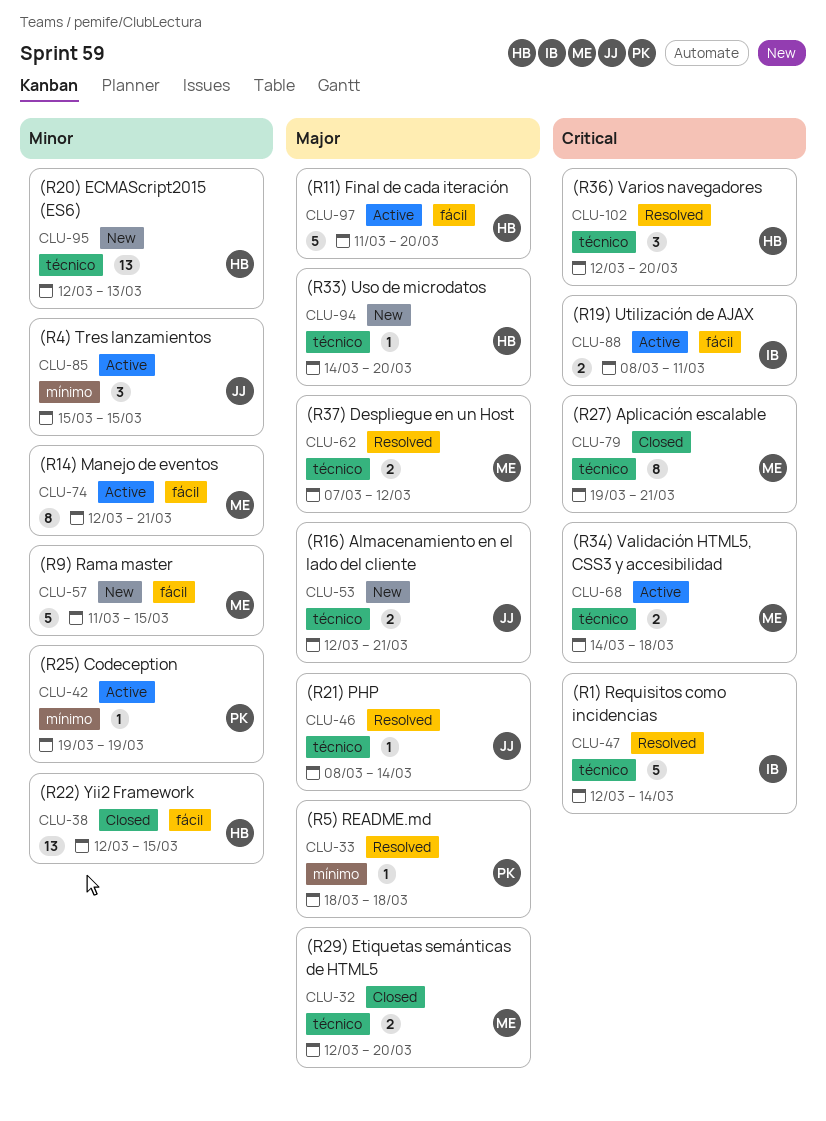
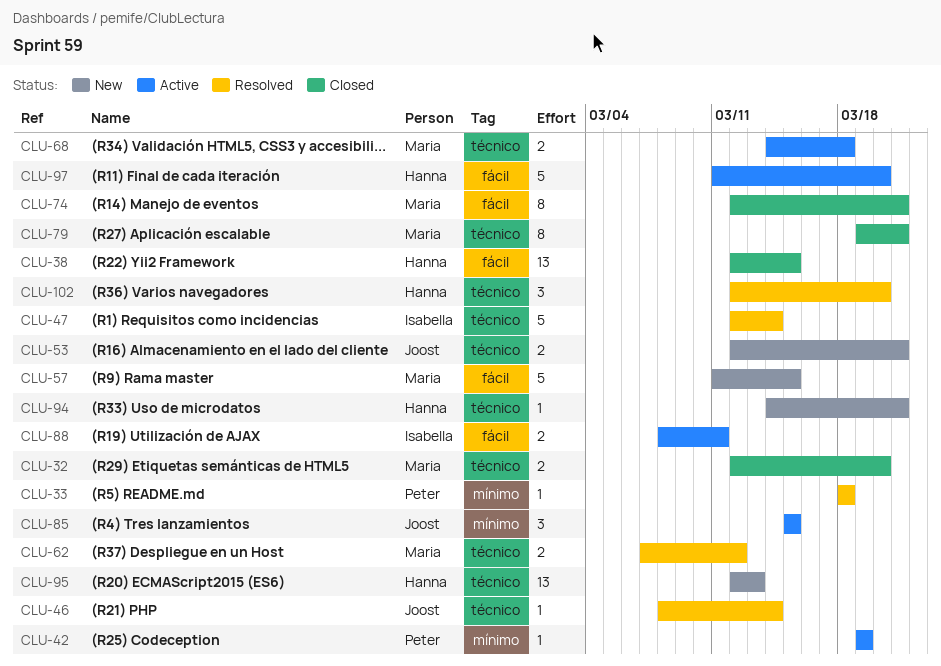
CLU-74, status: Active -> Closed
CLU-94, due: Mar 20 -> Mar 21

